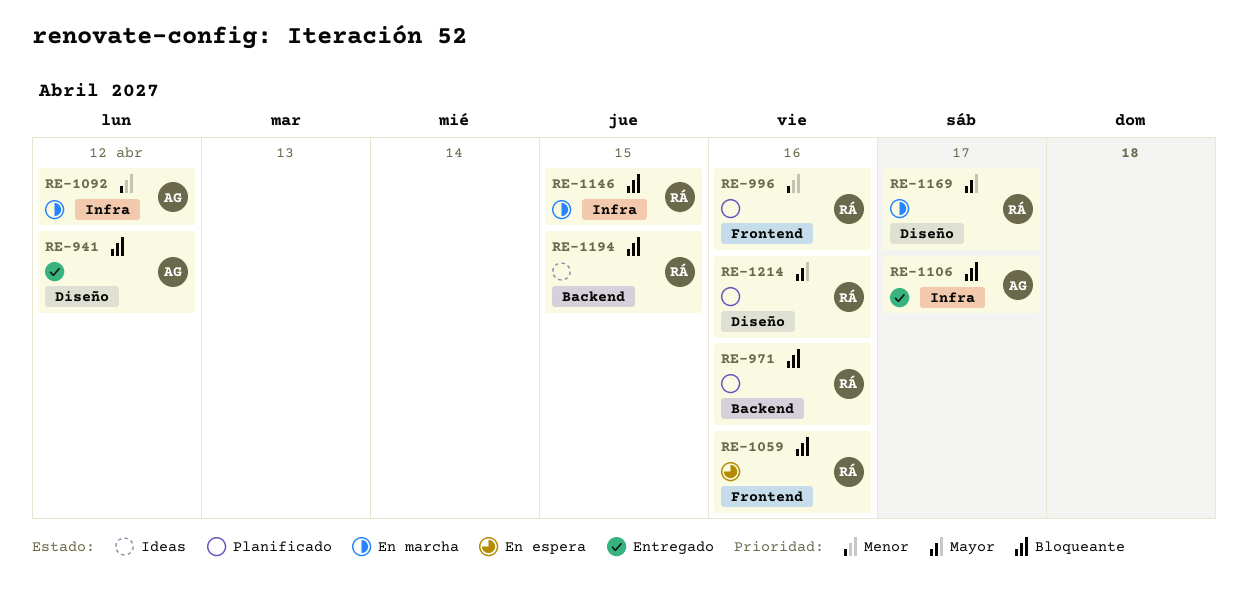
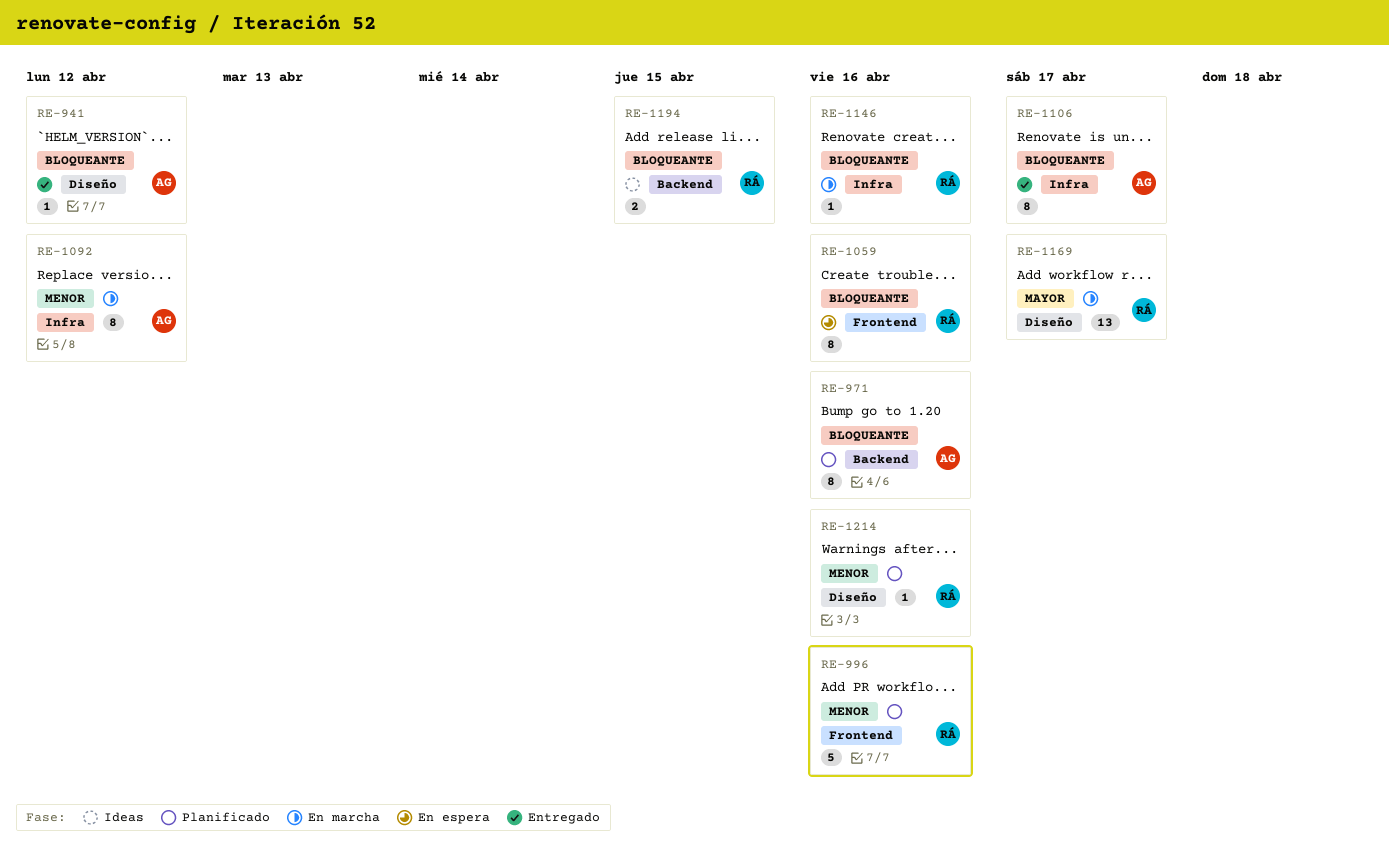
RE-971, owner: RÁ -> AG
RE-1146, due: Apr 15 -> Apr 16
RE-1214, priority: Mayor -> Menor

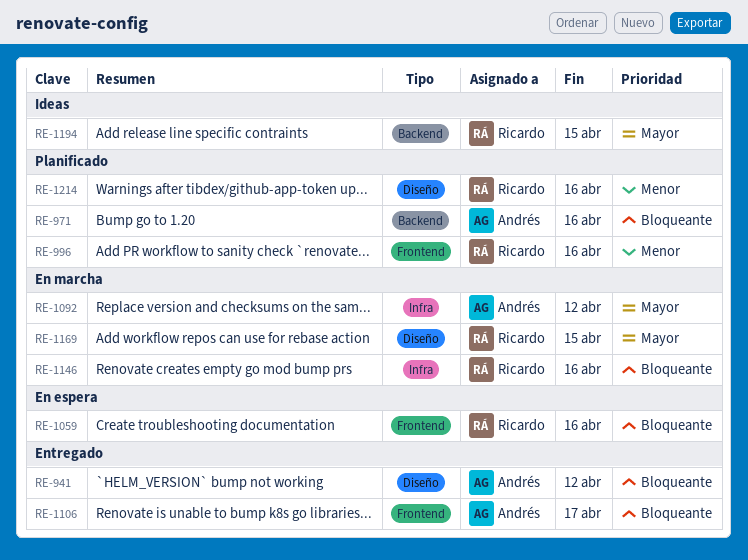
RE-1092, priority: Menor -> Mayor
RE-1106, label: Infra -> Frontend
RE-1169, due: Apr 17 -> Apr 15
RE-1194, priority: Bloqueante -> Mayor

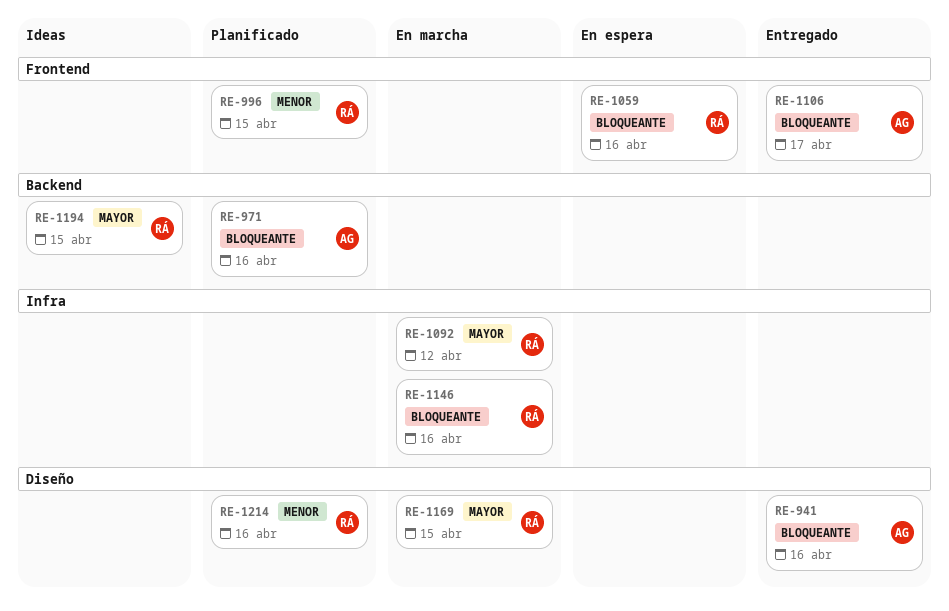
RE-941, due: Apr 12 -> Apr 16
RE-996, due: Apr 16 -> Apr 15
RE-1092, owner: Andrés -> Ricardo

